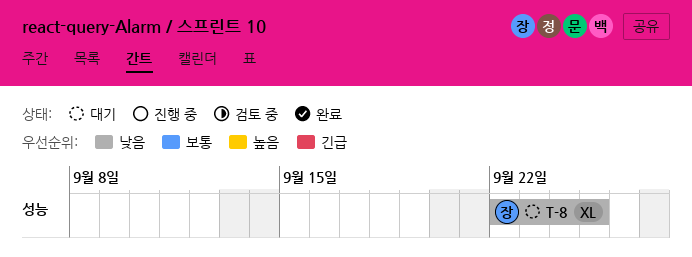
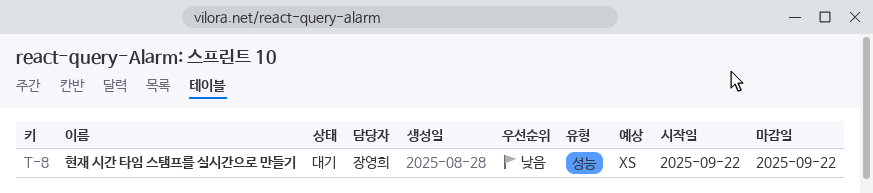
T-8, estimate: XL -> XS
T-8, due: Sep 25 -> Sep 22

